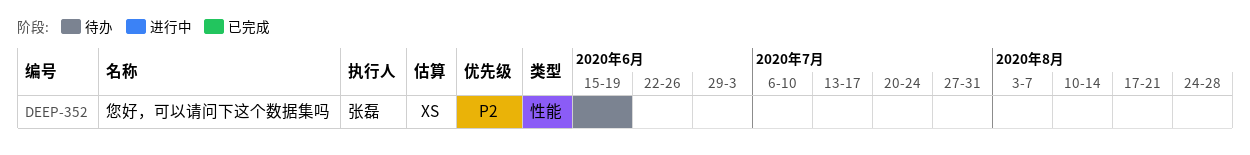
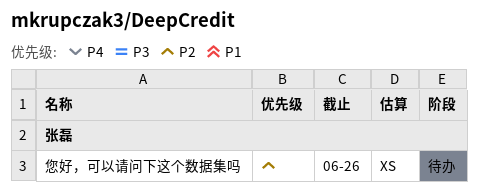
您好，可以请问下这个数据集吗, due: Jun 19 -> Jun 26

